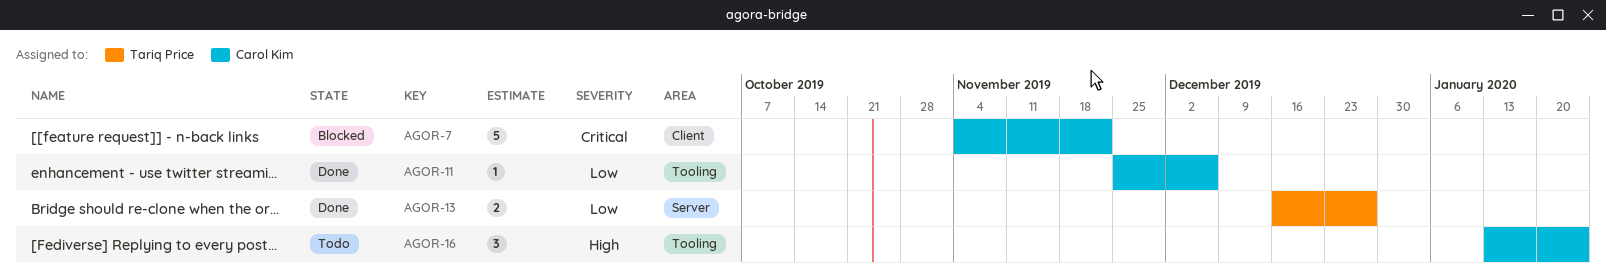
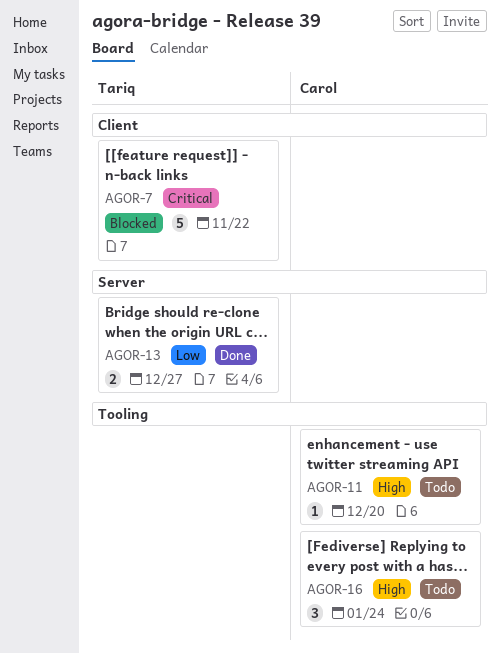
AGOR-7, owner: Carol Kim -> Tariq Price
AGOR-11, status: Done -> Todo
AGOR-11, priority: Low -> High
AGOR-11, due: Dec 6 -> Dec 20

